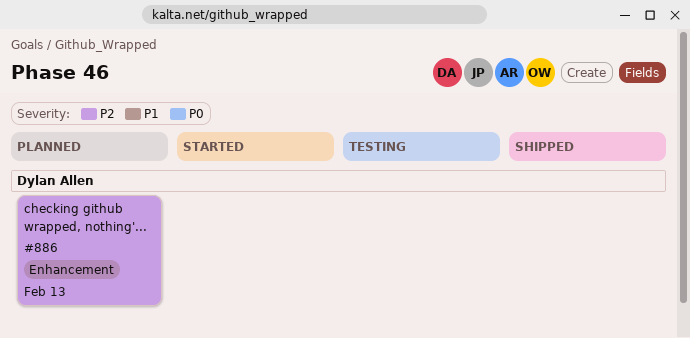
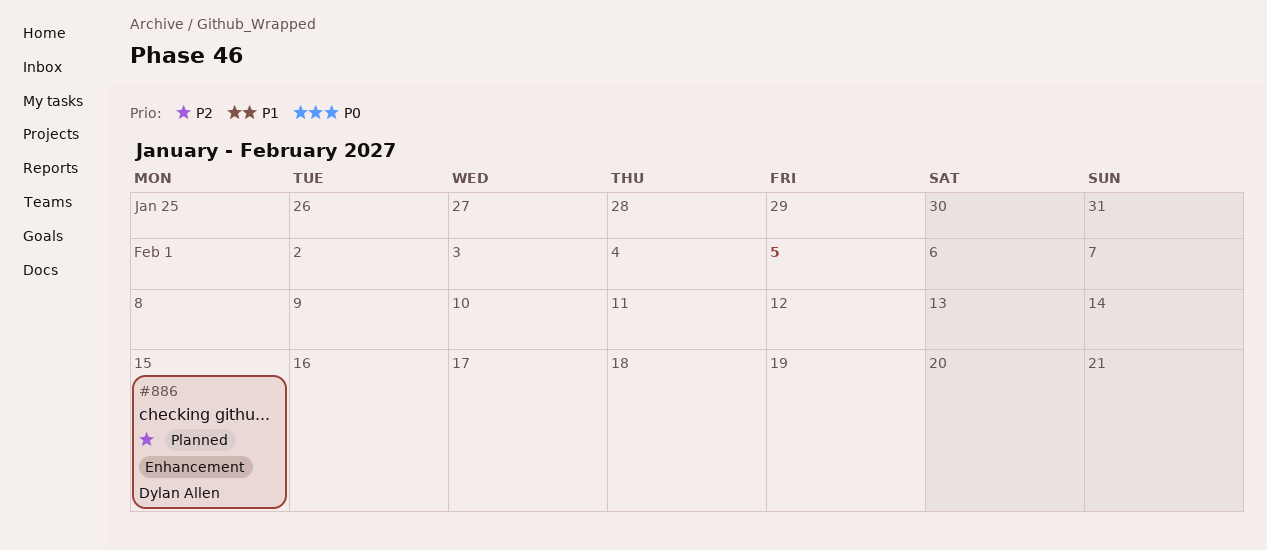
#886, due: Feb 13 -> Feb 15

